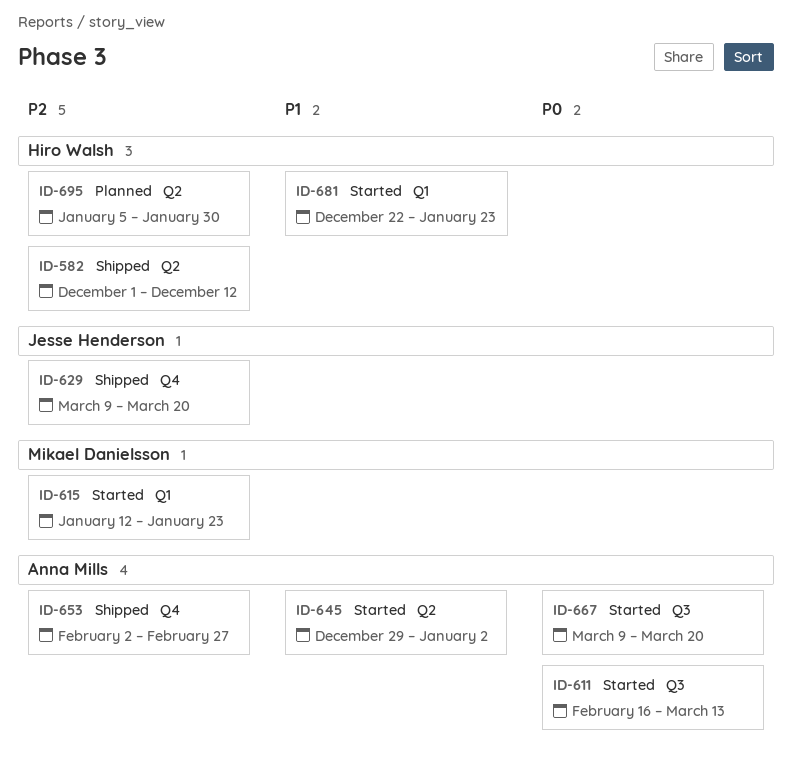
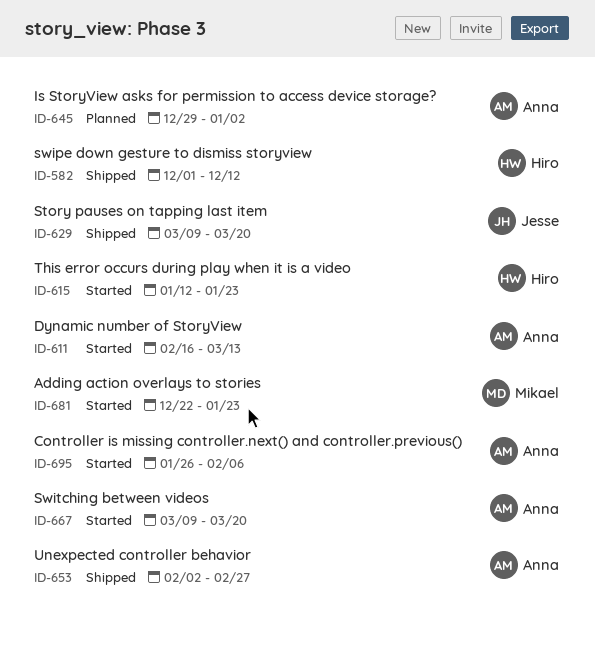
ID-615, owner: Mikael Danielsson -> Hiro Walsh
ID-645, status: Started -> Planned
ID-681, owner: Hiro Walsh -> Mikael Danielsson
ID-695, status: Planned -> Started
ID-695, owner: Hiro Walsh -> Anna Mills
ID-695, start: Jan 5 -> Jan 26
ID-695, due: Jan 30 -> Feb 6

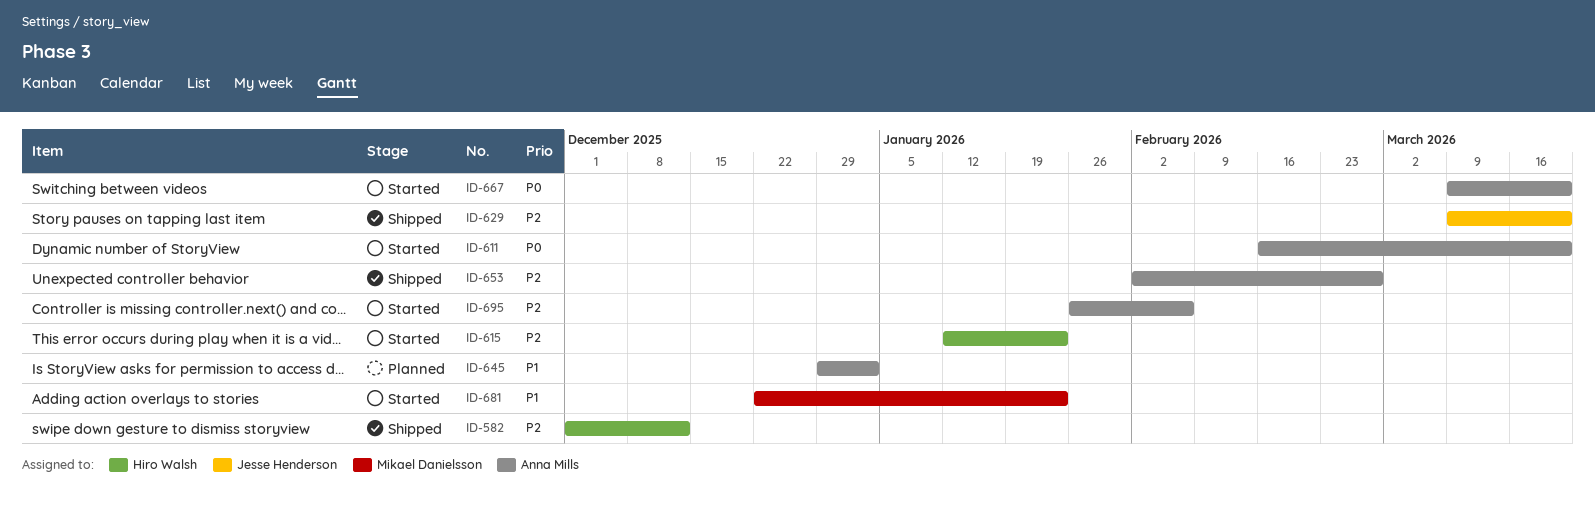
ID-611, due: Mar 13 -> Mar 20

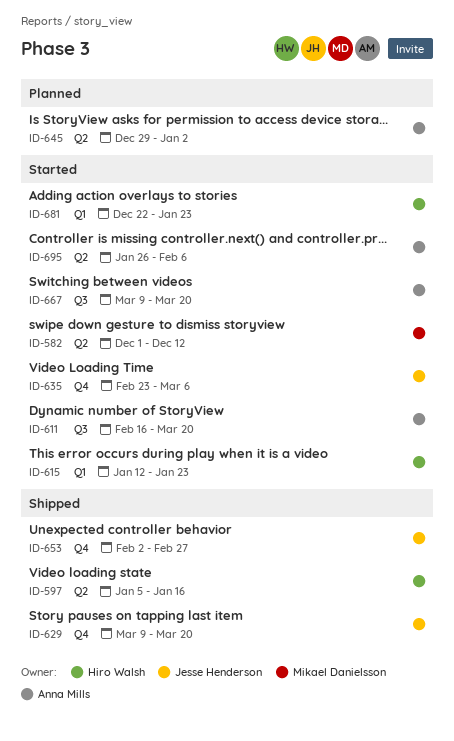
ID-582, status: Shipped -> Started
ID-582, owner: Hiro Walsh -> Mikael Danielsson
ID-597: none -> present
ID-635: none -> present
ID-653, owner: Anna Mills -> Jesse Henderson
ID-681, owner: Mikael Danielsson -> Hiro Walsh

